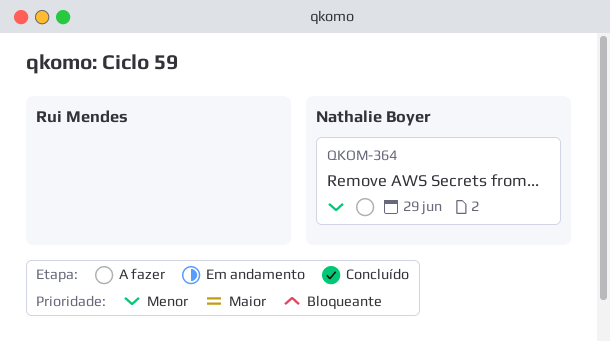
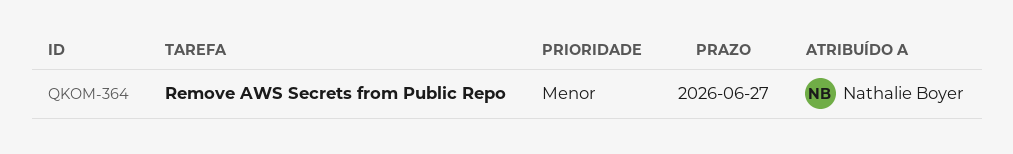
QKOM-364, due: Jun 29 -> Jun 27

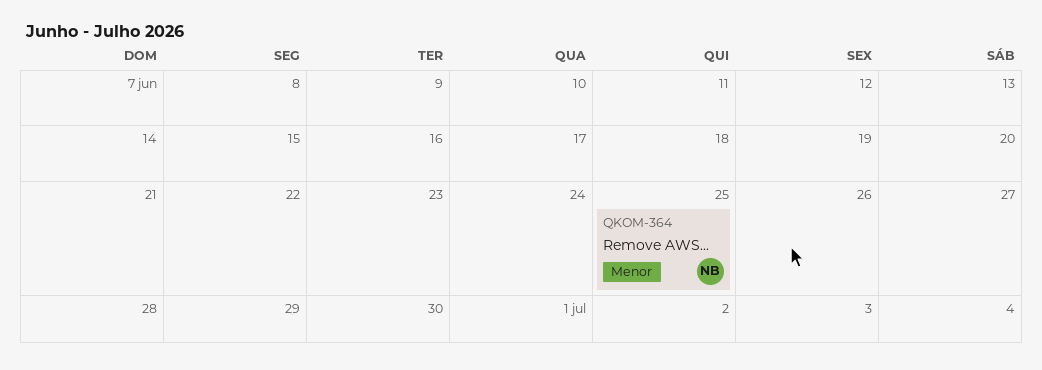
QKOM-364, due: Jun 27 -> Jun 25

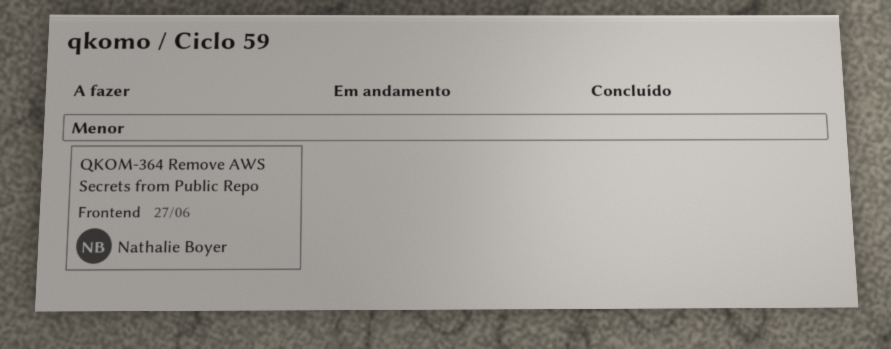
QKOM-364, due: Jun 25 -> Jun 27

